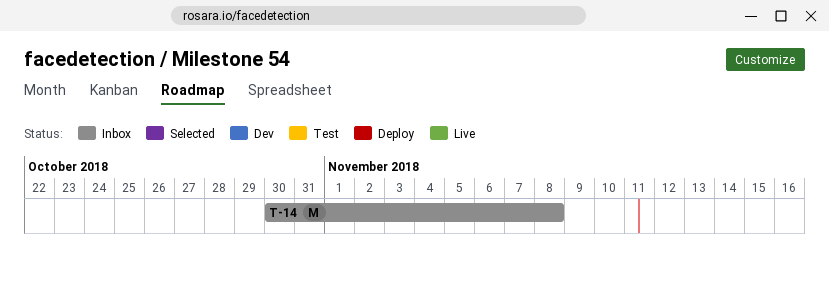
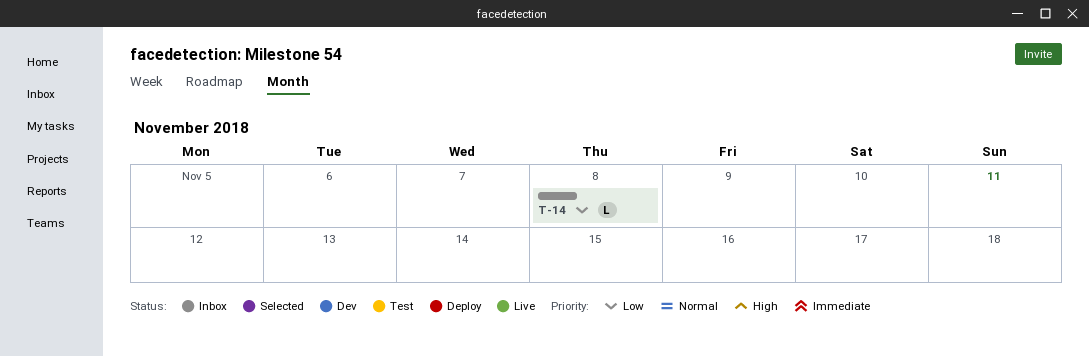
T-14, estimate: M -> L

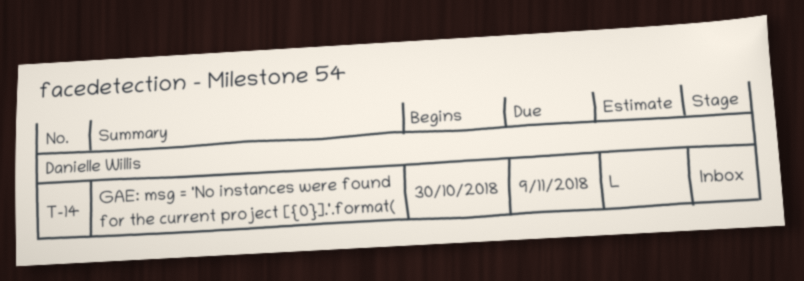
T-14, due: Nov 8 -> Nov 9

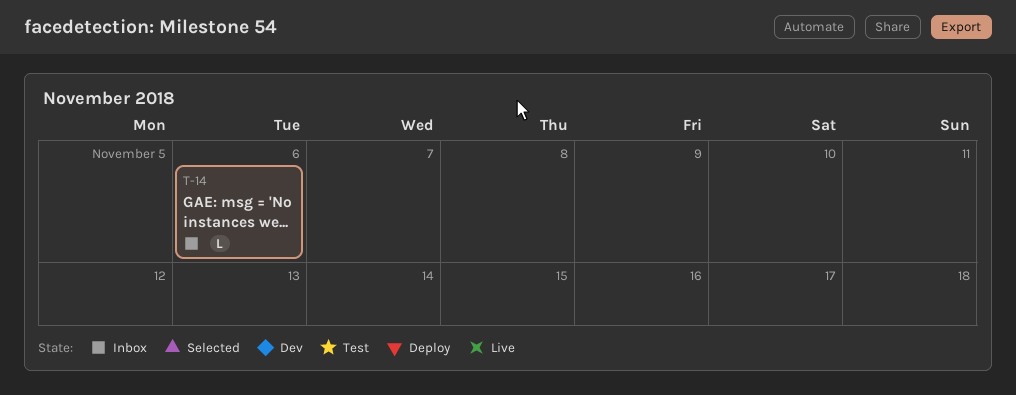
T-14, due: Nov 9 -> Nov 6

